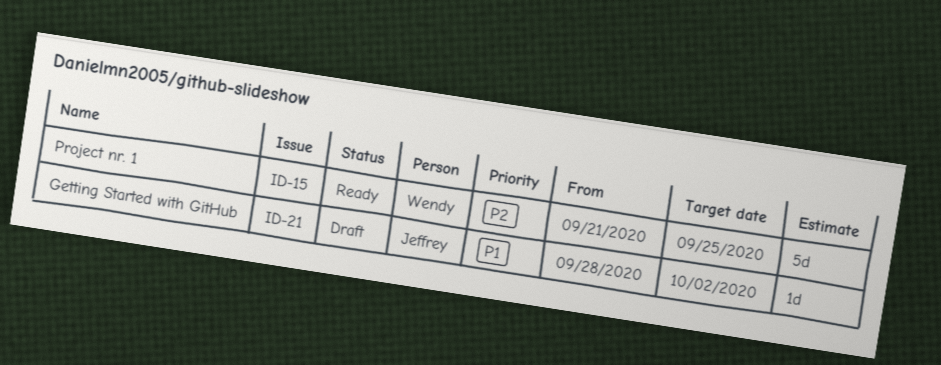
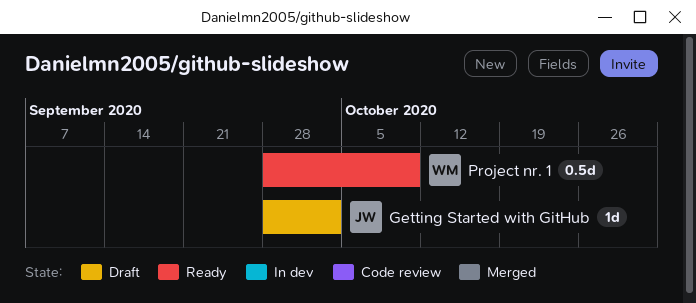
Project nr. 1, estimate: 5d -> 0.5d
Project nr. 1, start: Sep 21 -> Sep 28
Project nr. 1, due: Sep 25 -> Oct 9

